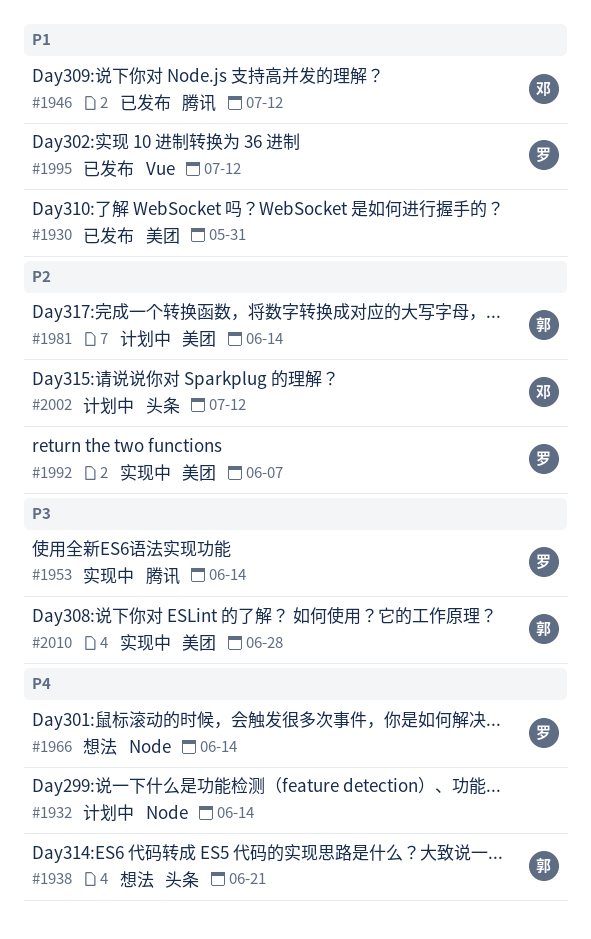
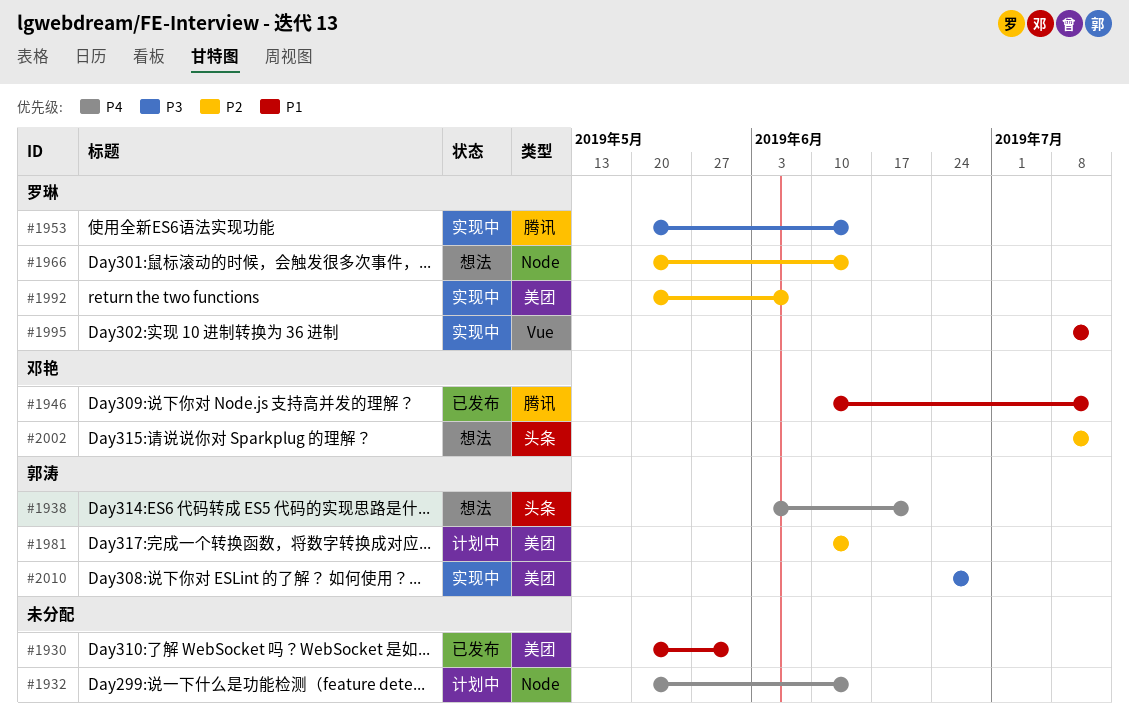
#1966, priority: P4 -> P2
#1995, status: 已发布 -> 实现中
#2002, status: 计划中 -> 想法

